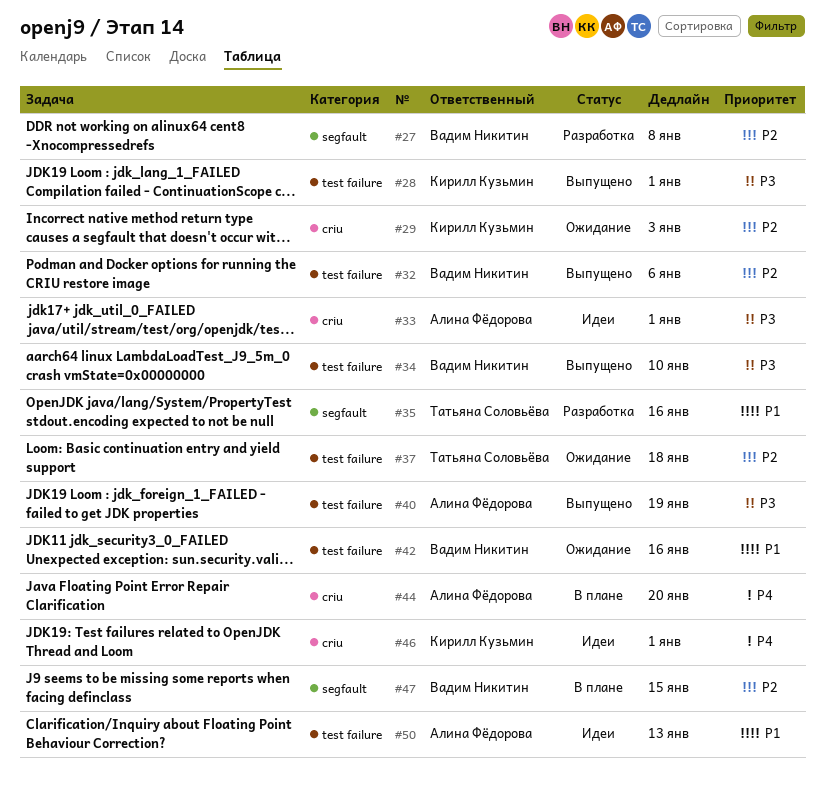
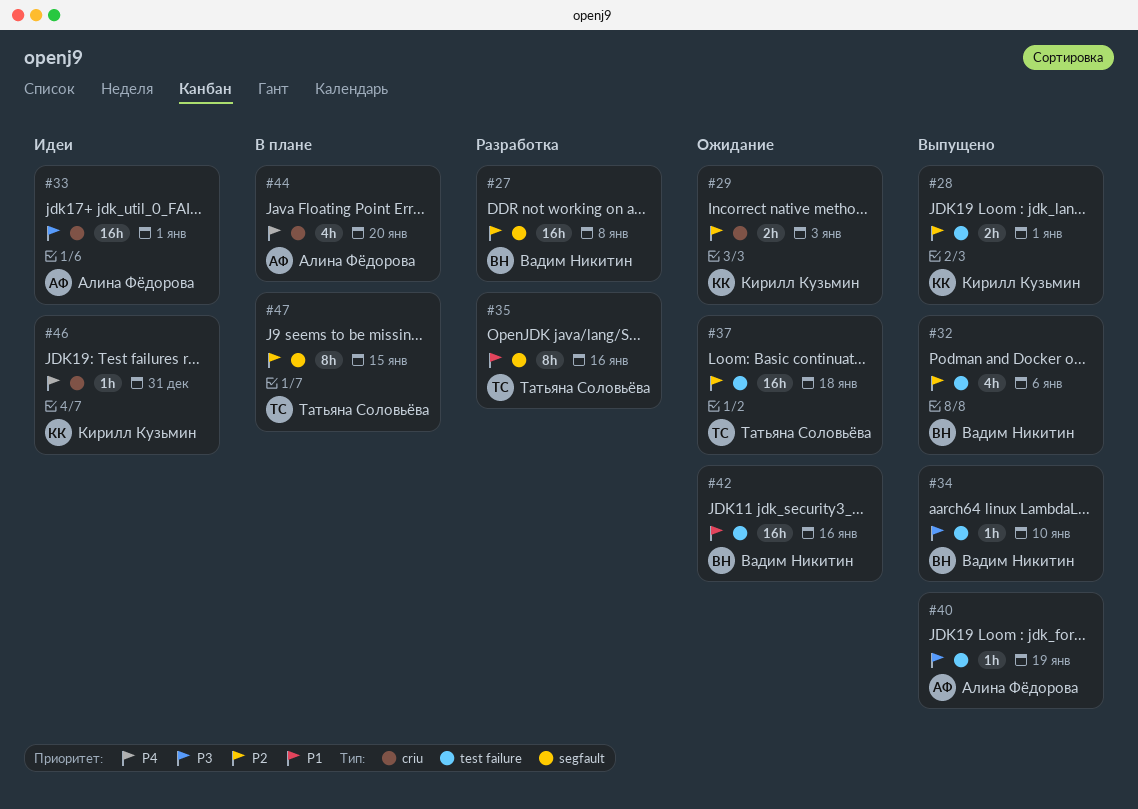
#28, priority: P3 -> P2
#46, due: Jan 1 -> Dec 31
#47, owner: Вадим Никитин -> Татьяна Соловьёва
#50: present -> none

